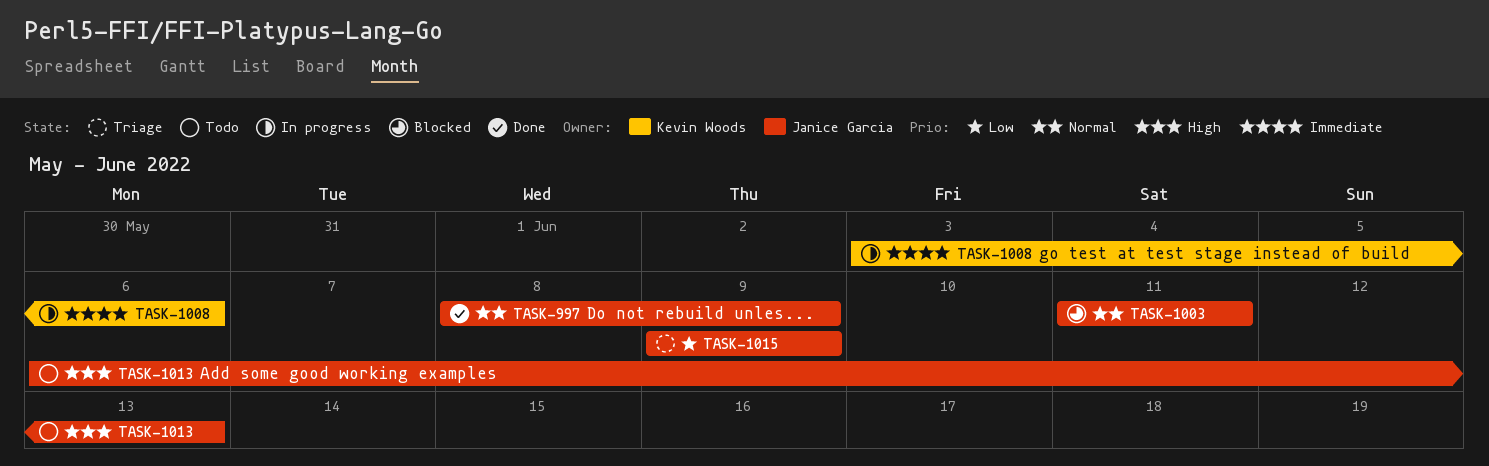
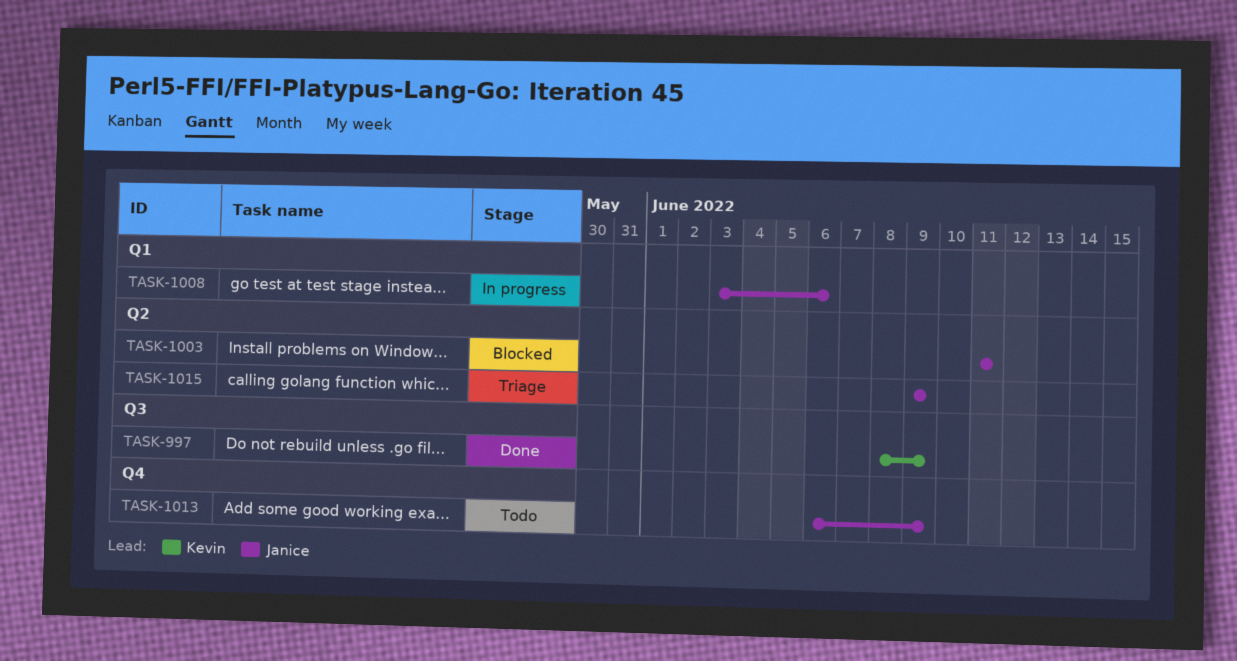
TASK-997, owner: Janice Garcia -> Kevin Woods
TASK-1008, owner: Kevin Woods -> Janice Garcia
TASK-1013, due: Jun 13 -> Jun 9

